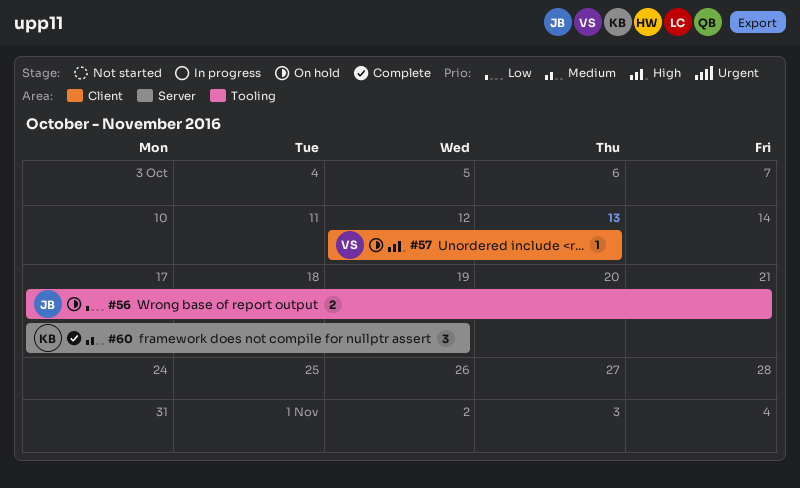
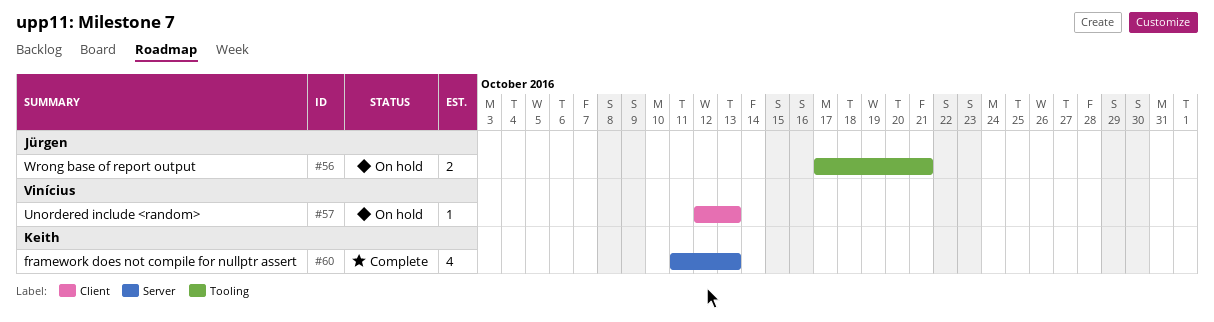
#60, estimate: 3 -> 4
#60, start: Oct 17 -> Oct 11
#60, due: Oct 19 -> Oct 13

